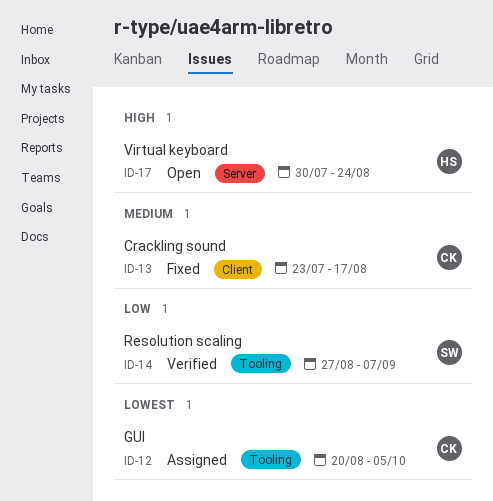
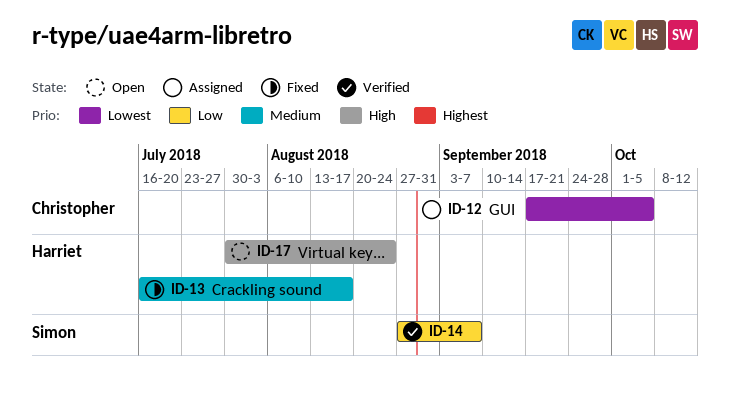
ID-12, start: Aug 20 -> Sep 17
ID-13, owner: Christopher -> Harriet
ID-13, start: Jul 23 -> Jul 16

